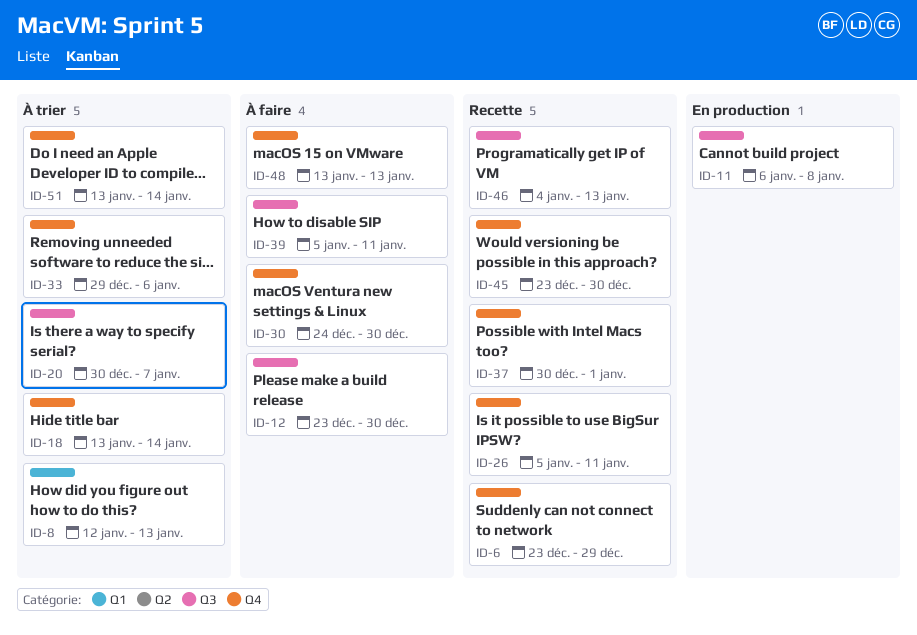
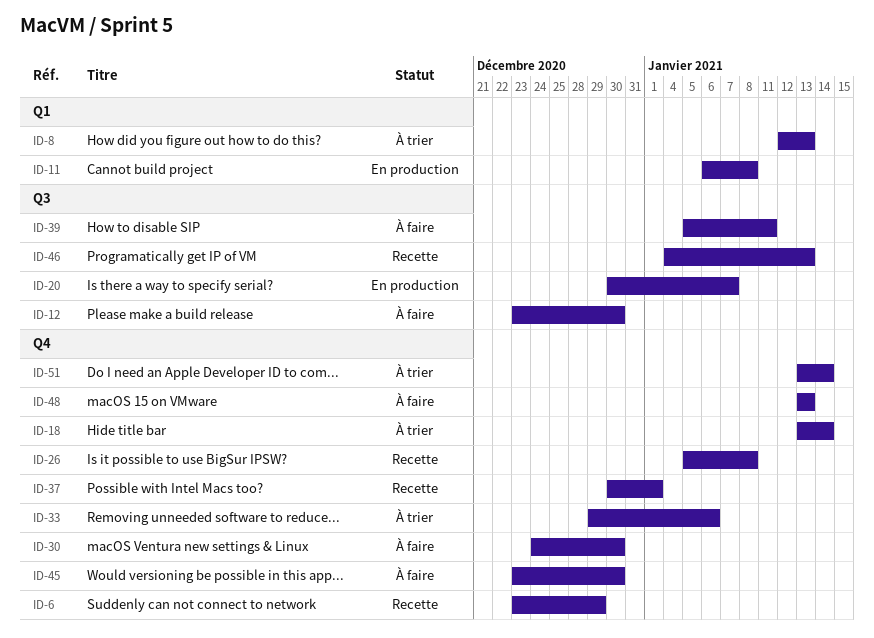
ID-11, label: Q3 -> Q1
ID-20, status: À trier -> En production
ID-26, due: Jan 11 -> Jan 8
ID-45, status: Recette -> À faire

